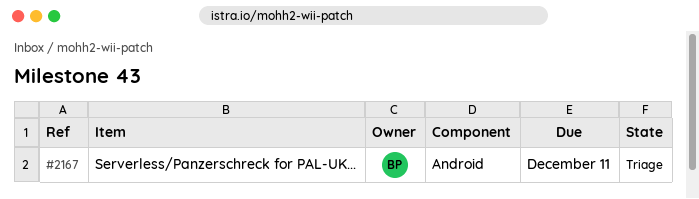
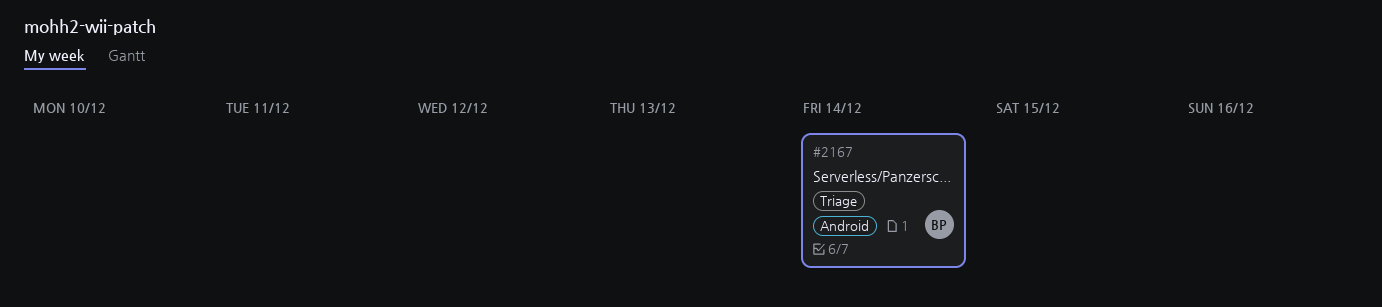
#2167, due: Dec 11 -> Dec 14

